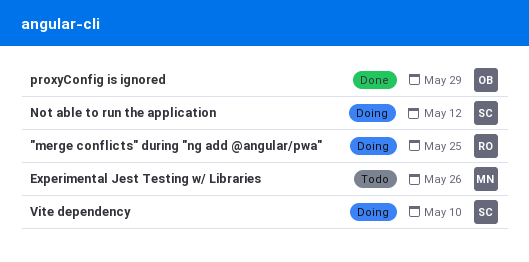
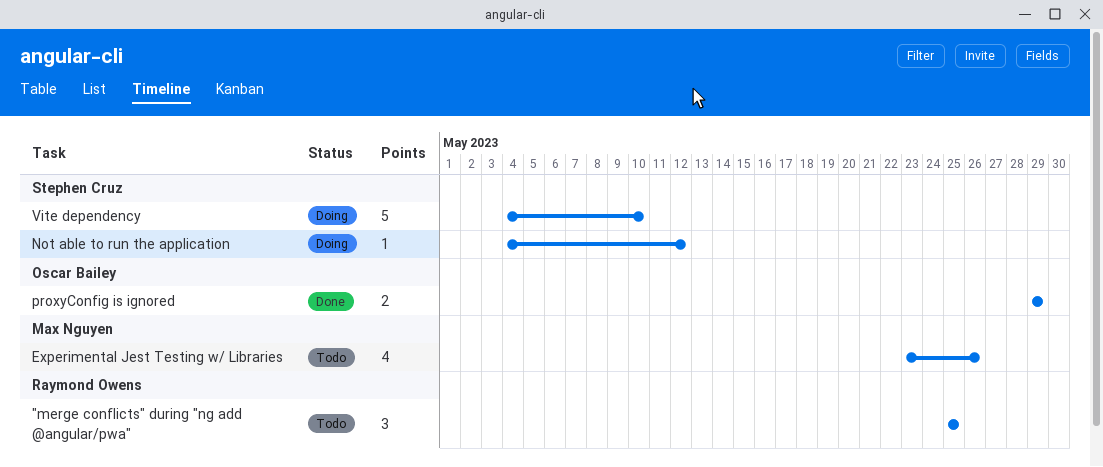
"merge conflicts" during "ng add @angular/pwa", status: Doing -> Todo

